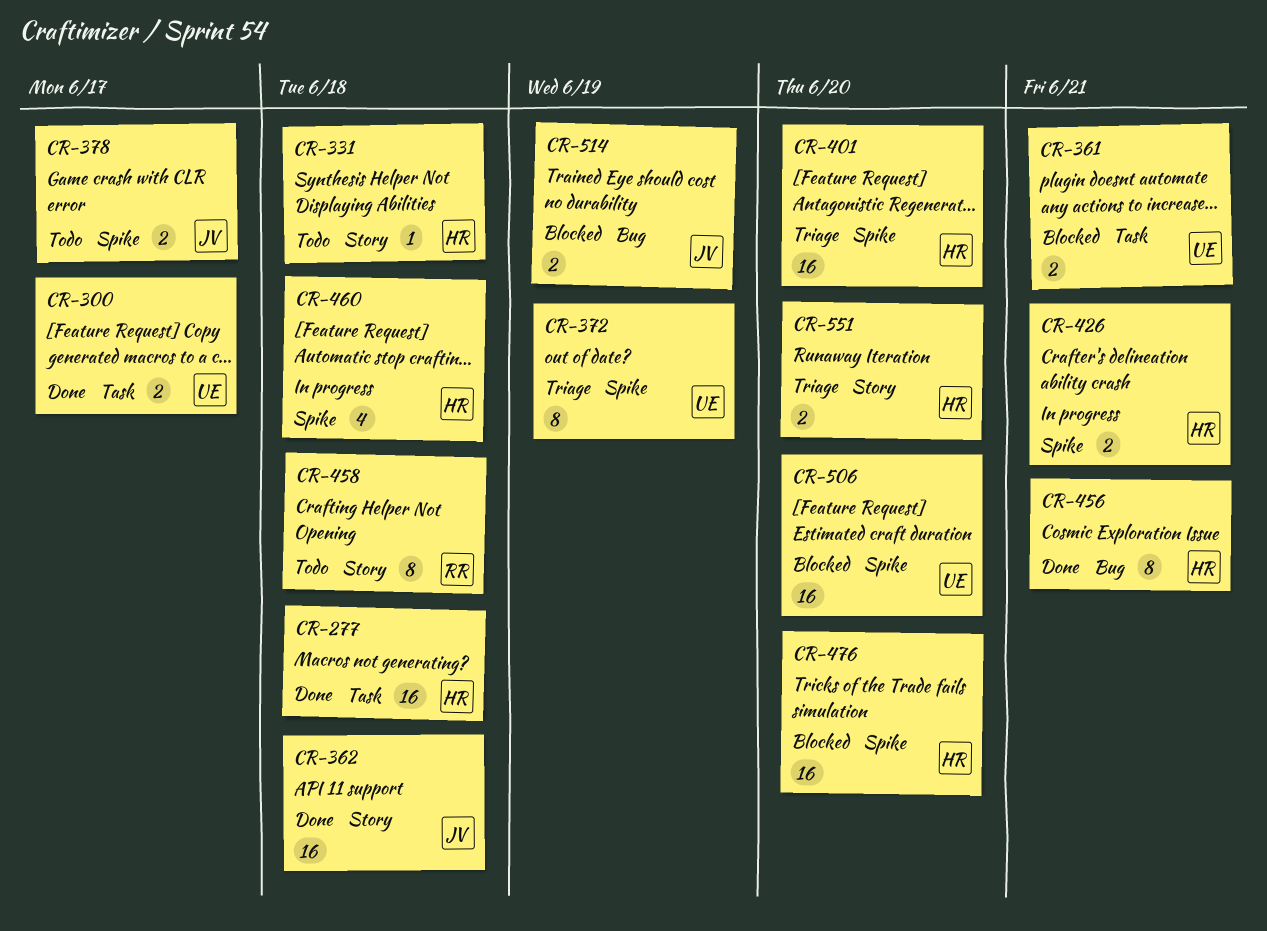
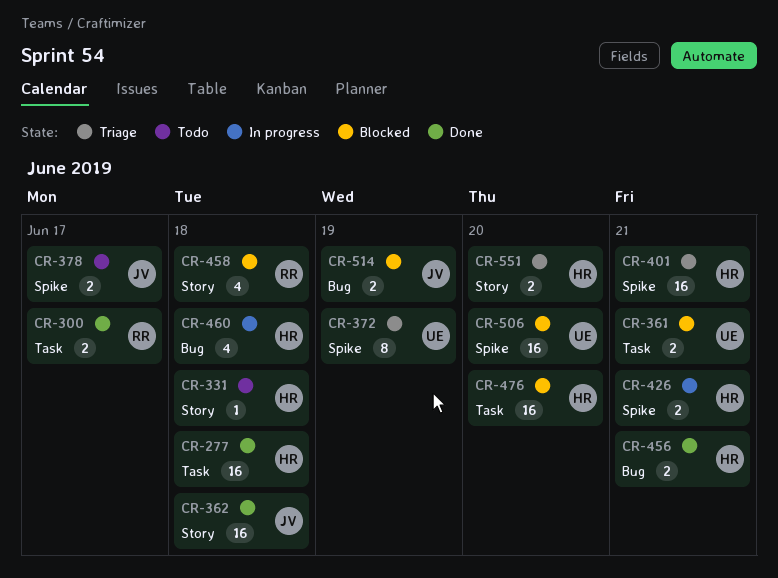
CR-300, owner: UE -> RR
CR-401, due: Jun 20 -> Jun 21
CR-456, estimate: 8 -> 2
CR-458, status: Todo -> Blocked
CR-458, estimate: 8 -> 4
CR-460, label: Spike -> Bug
CR-476, label: Spike -> Task

